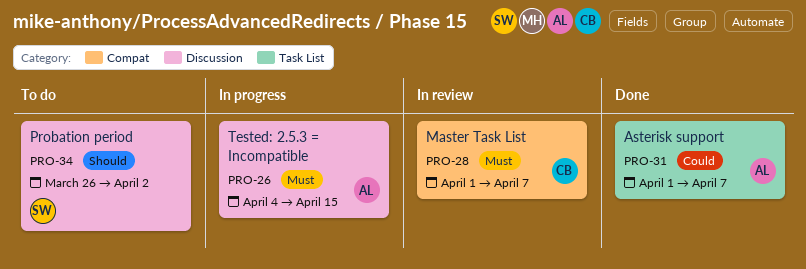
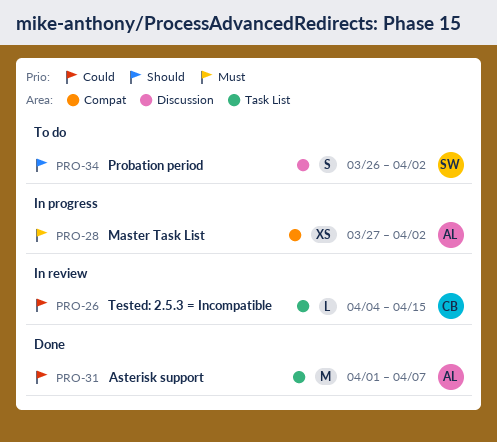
PRO-26, status: In progress -> In review
PRO-26, owner: AL -> CB
PRO-26, priority: Must -> Could
PRO-26, label: Discussion -> Task List
PRO-28, status: In review -> In progress
PRO-28, owner: CB -> AL
PRO-28, start: Apr 1 -> Mar 27
PRO-28, due: Apr 7 -> Apr 2

